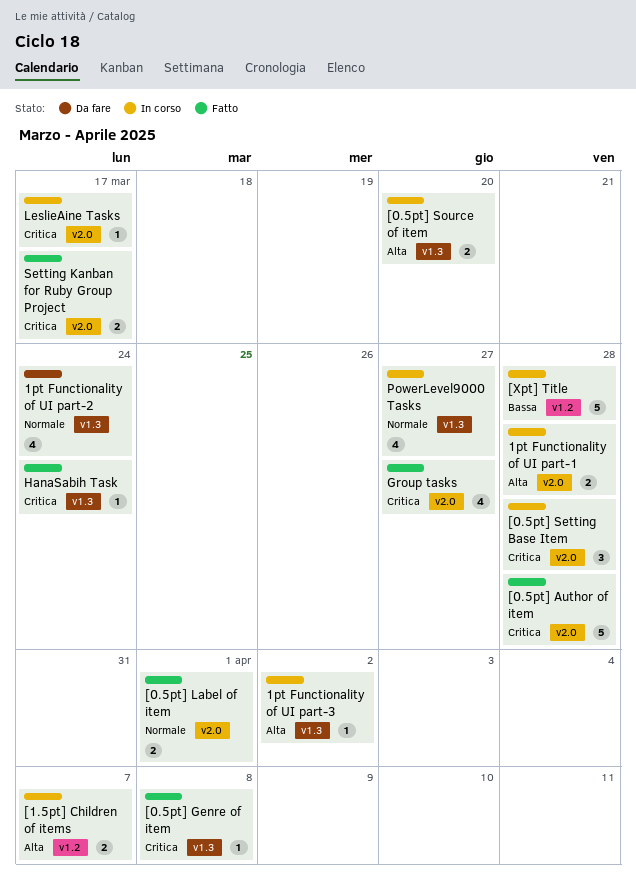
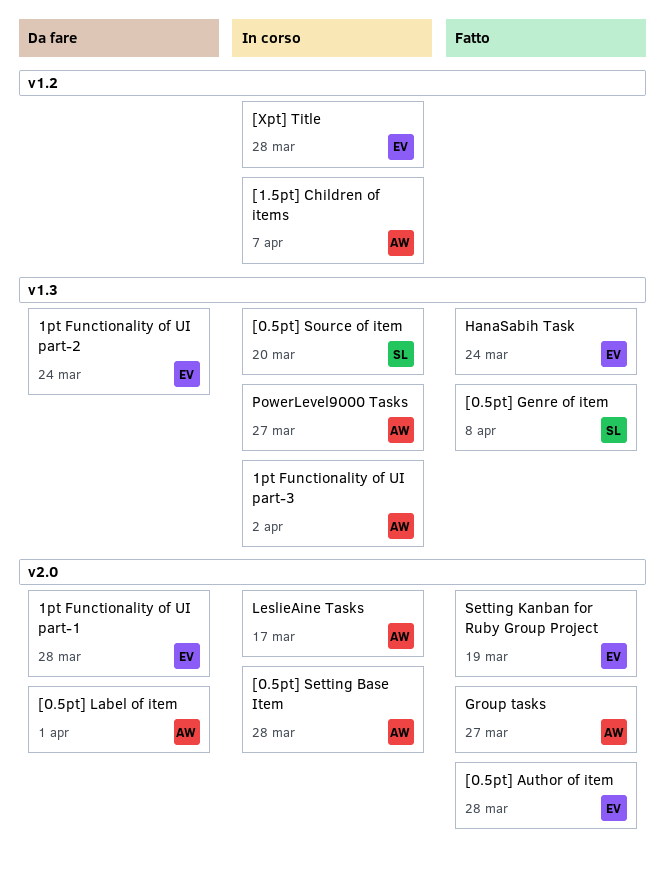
1pt Functionality of UI part-1, status: In corso -> Da fare
[0.5pt] Label of item, status: Fatto -> Da fare
Setting Kanban for Ruby Group Project, due: Mar 17 -> Mar 19

